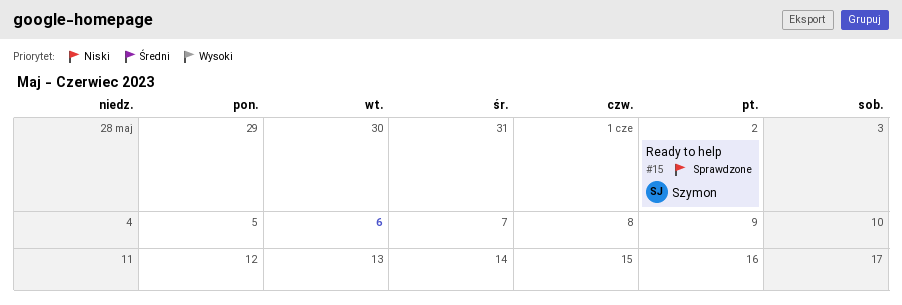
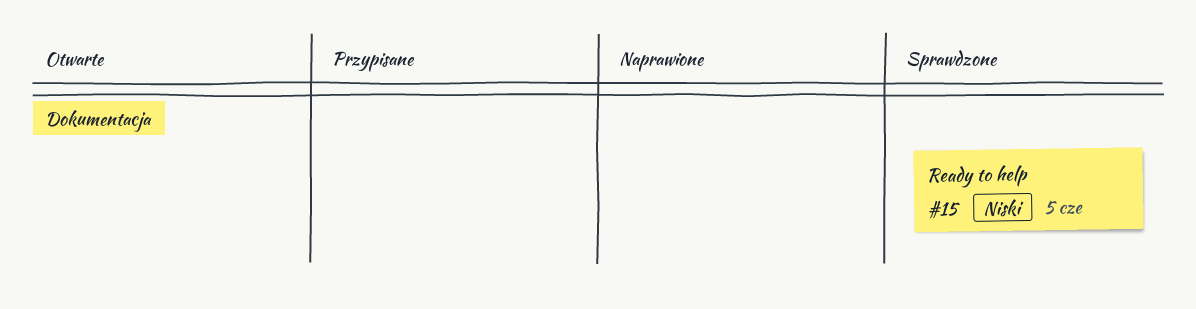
#15, due: Jun 2 -> Jun 5

